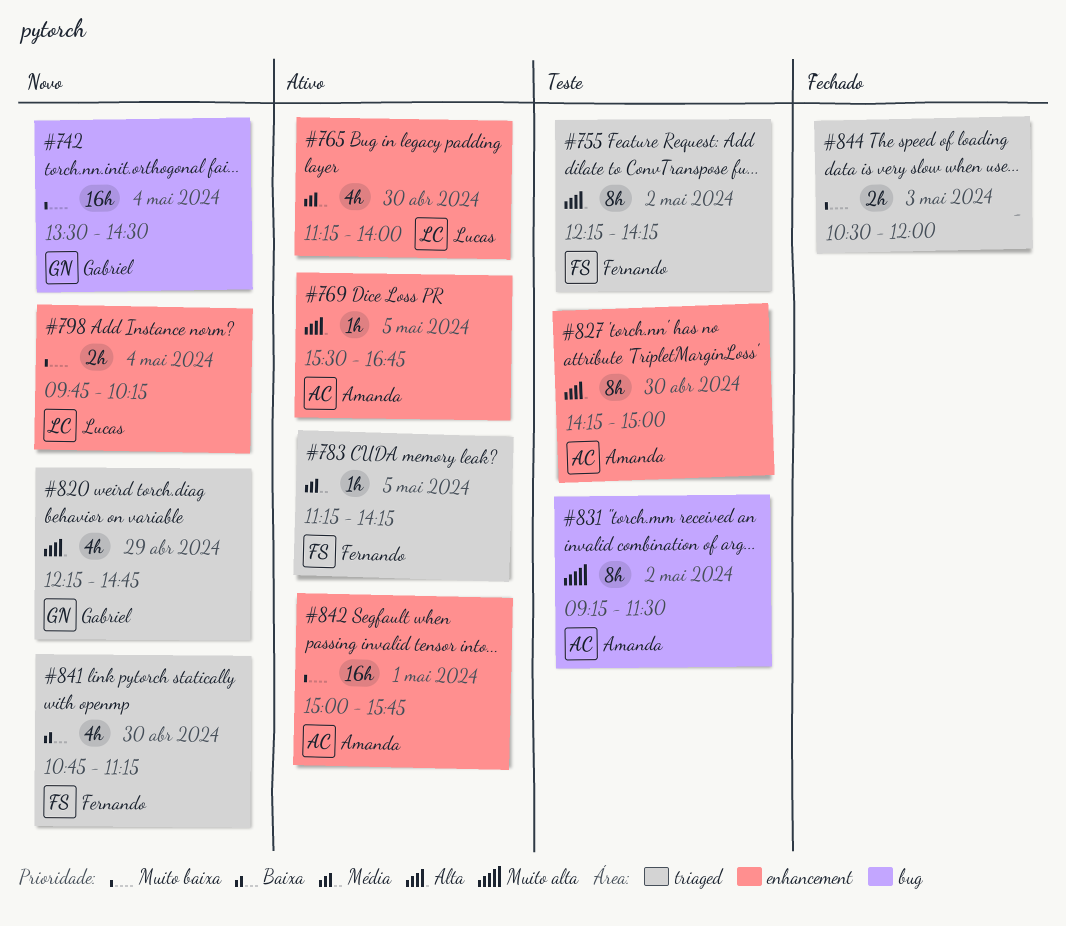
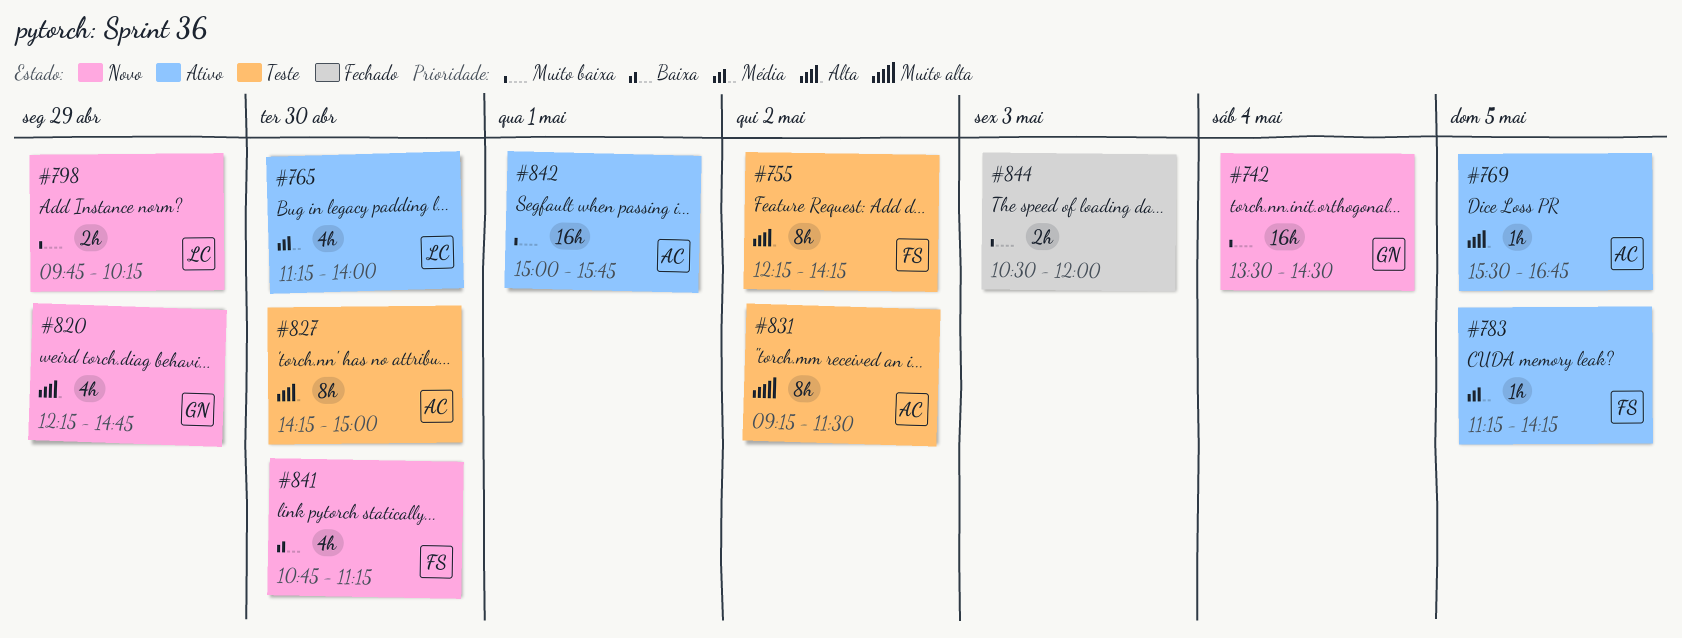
#798, day: May 4 -> Apr 29

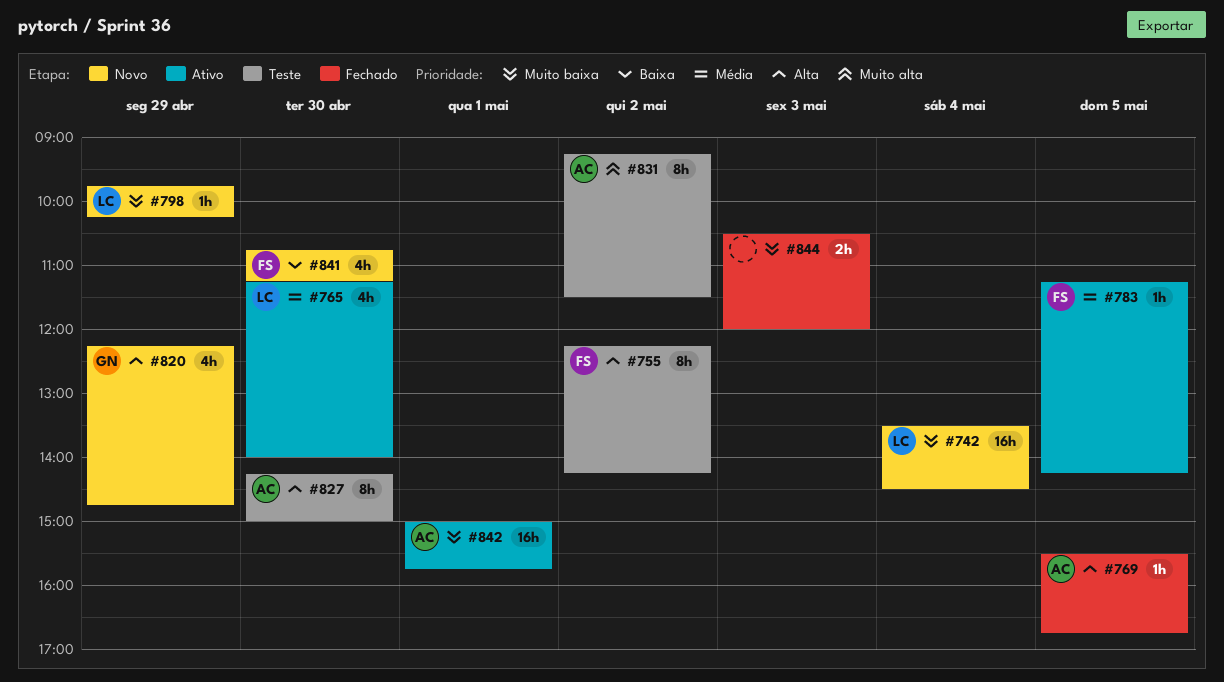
#742, owner: GN -> LC
#769, status: Ativo -> Fechado
#798, estimate: 2h -> 1h

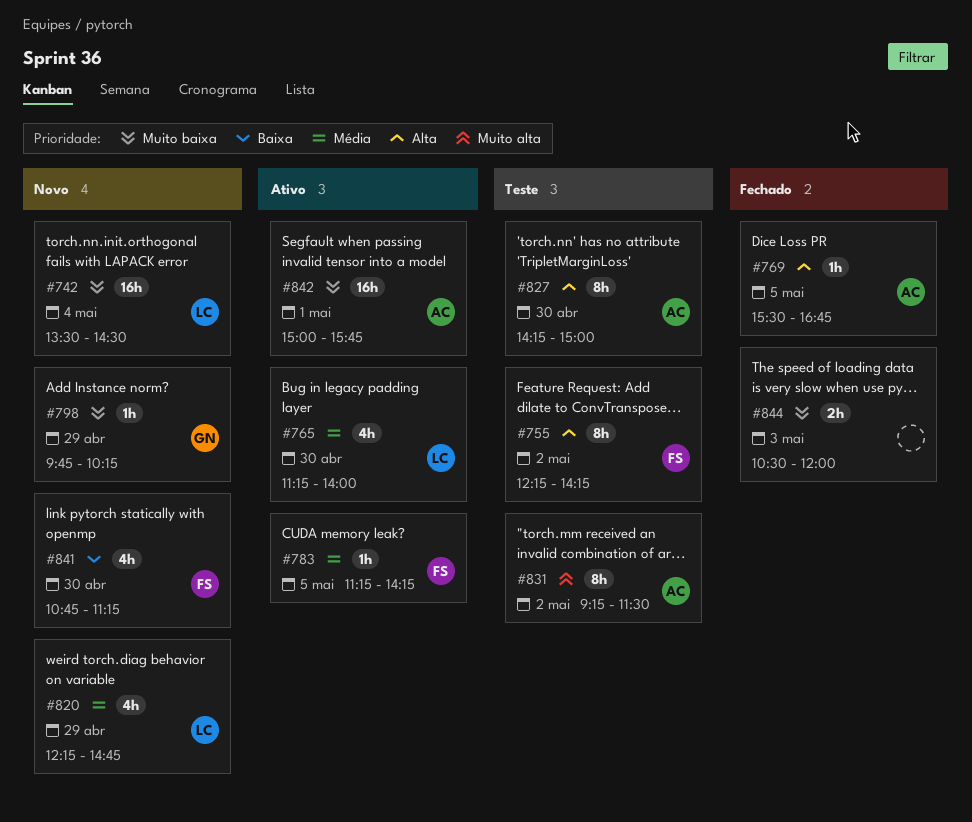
#798, owner: LC -> GN
#820, owner: GN -> LC
#820, priority: Alta -> Média

